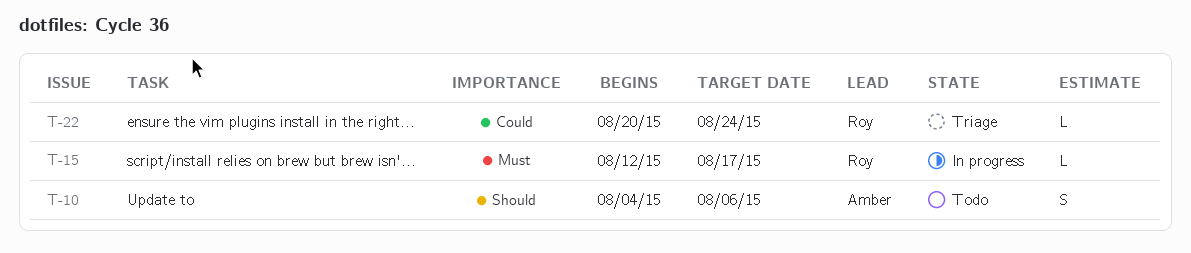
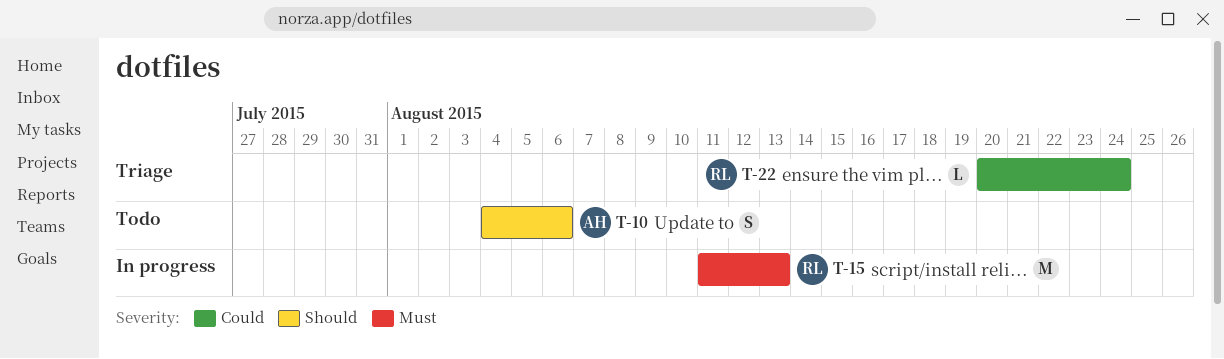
T-15, estimate: L -> M
T-15, start: Aug 12 -> Aug 11
T-15, due: Aug 17 -> Aug 13

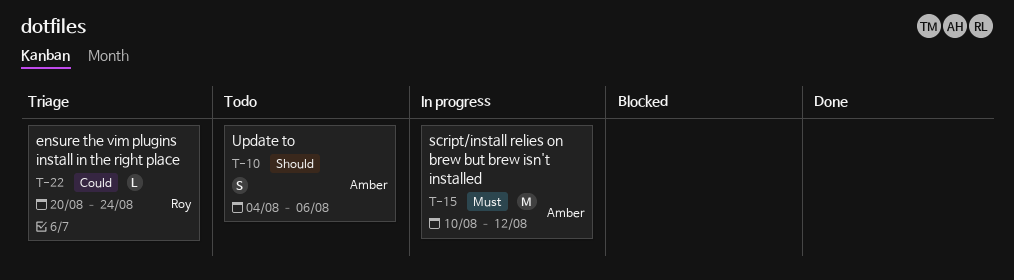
T-15, owner: Roy -> Amber
T-15, start: Aug 11 -> Aug 10
T-15, due: Aug 13 -> Aug 12

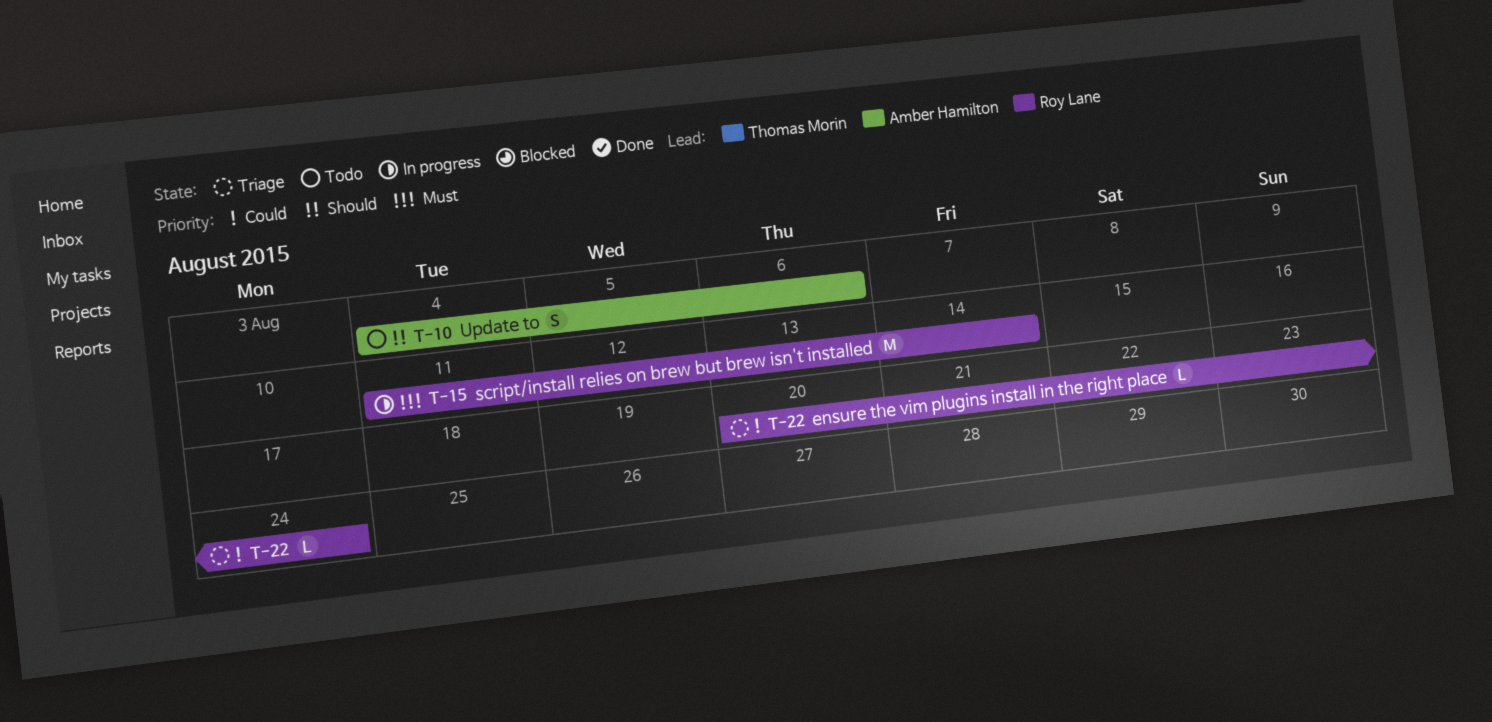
T-15, owner: Amber Hamilton -> Roy Lane
T-15, start: Aug 10 -> Aug 11
T-15, due: Aug 12 -> Aug 14

